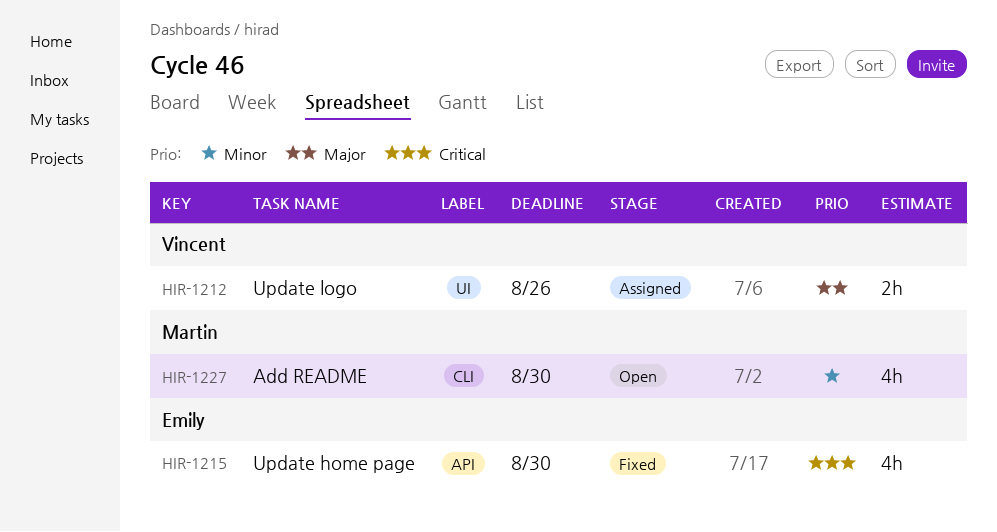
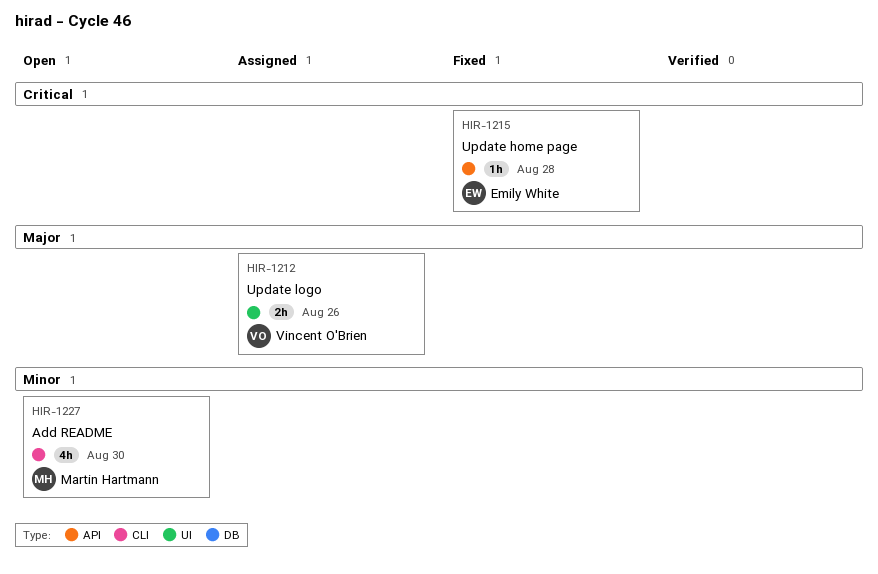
HIR-1215, estimate: 4h -> 1h
HIR-1215, due: Aug 30 -> Aug 28

